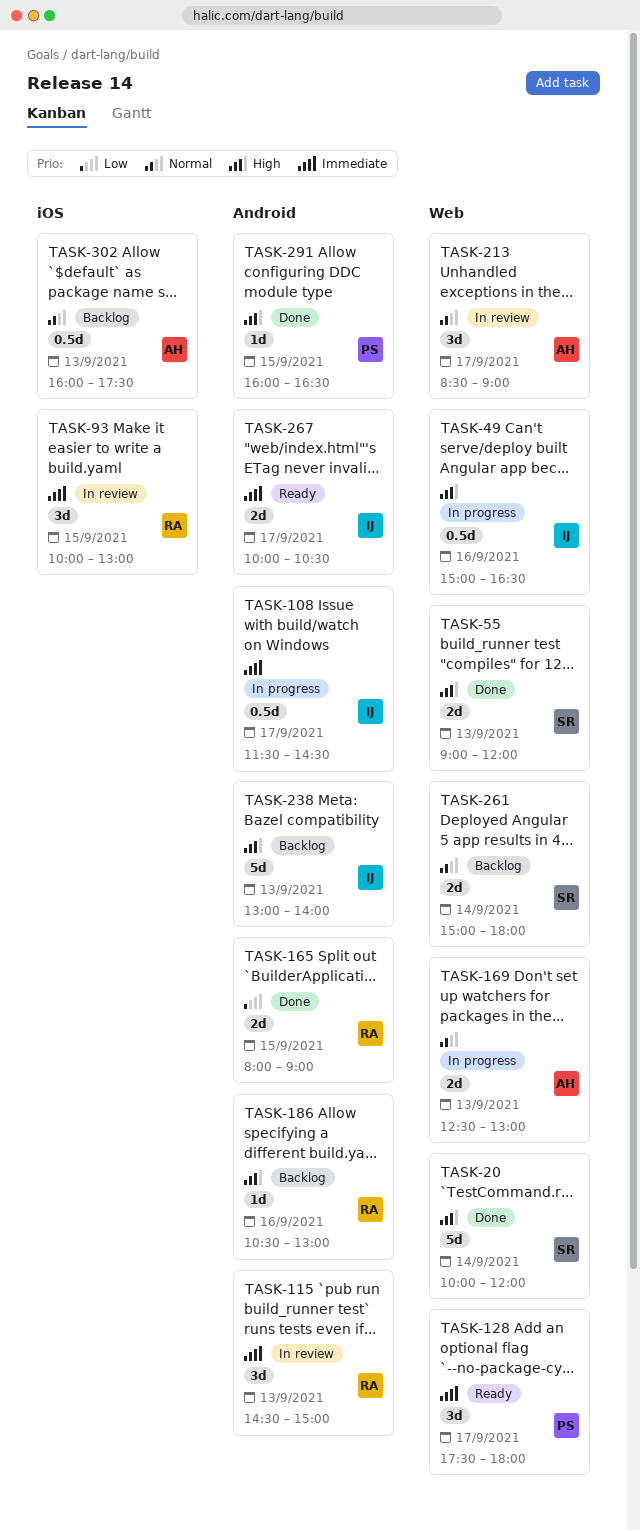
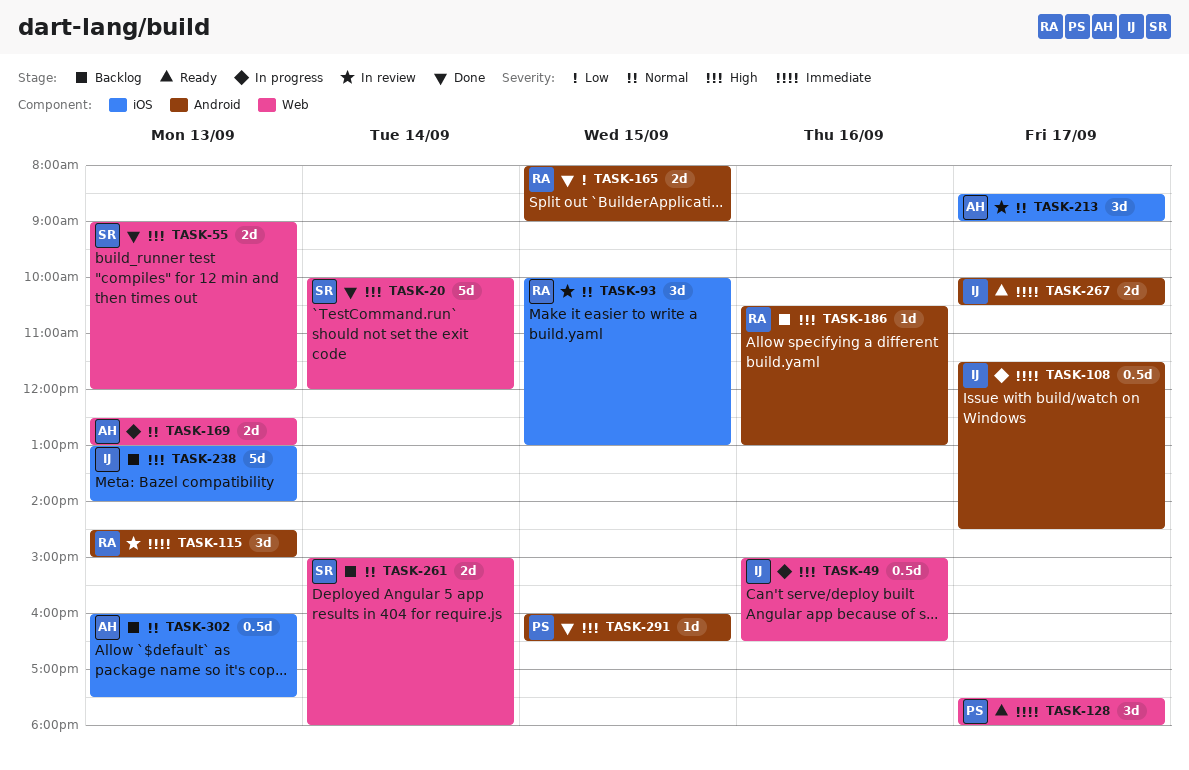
TASK-93, priority: Immediate -> Normal
TASK-213, label: Web -> iOS
TASK-238, label: Android -> iOS

